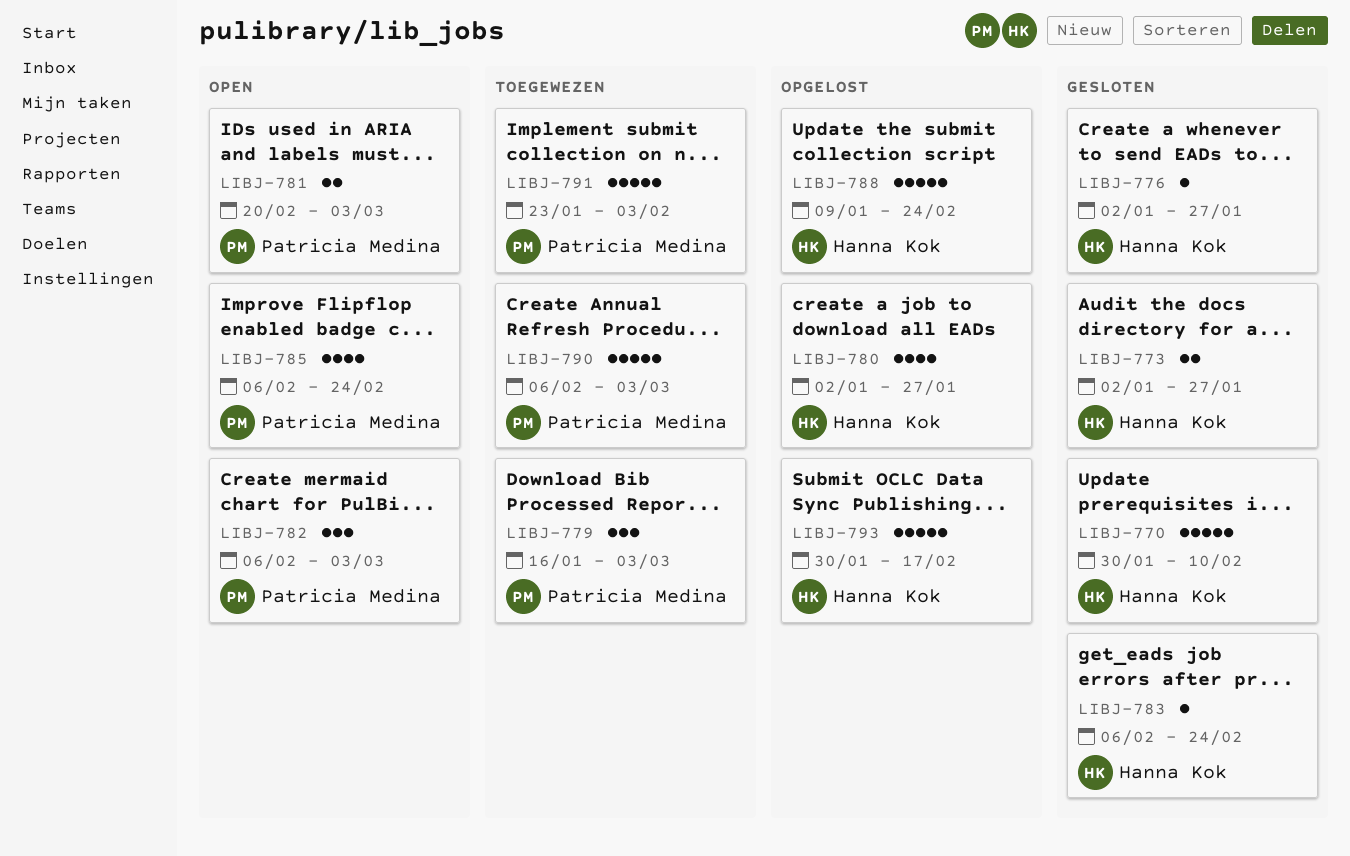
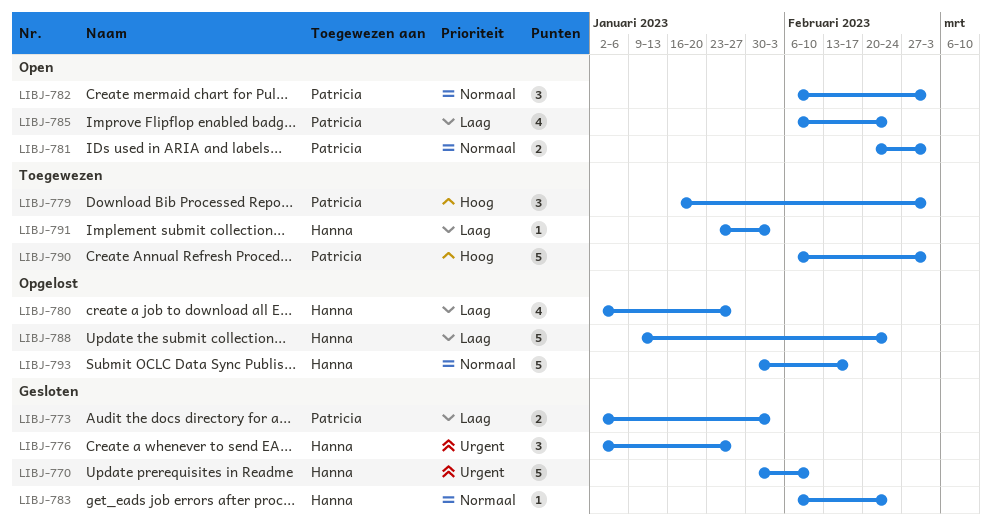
LIBJ-773, owner: Hanna Kok -> Patricia Medina
LIBJ-773, due: Jan 27 -> Feb 3
LIBJ-776, estimate: 1 -> 3
LIBJ-791, owner: Patricia Medina -> Hanna Kok
LIBJ-791, estimate: 5 -> 1

